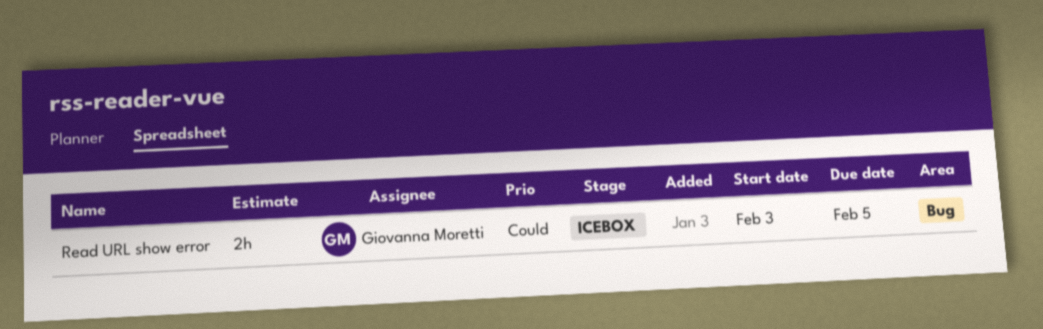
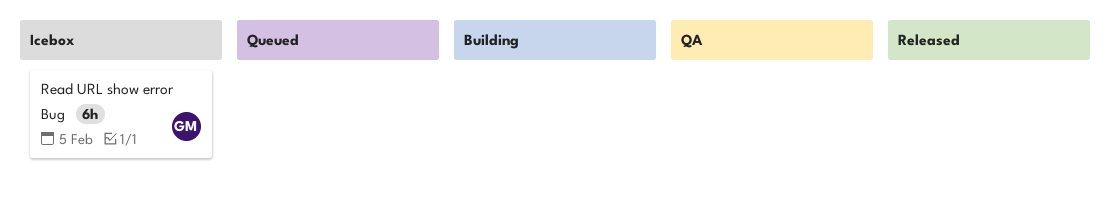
Read URL show error, estimate: 2h -> 6h

